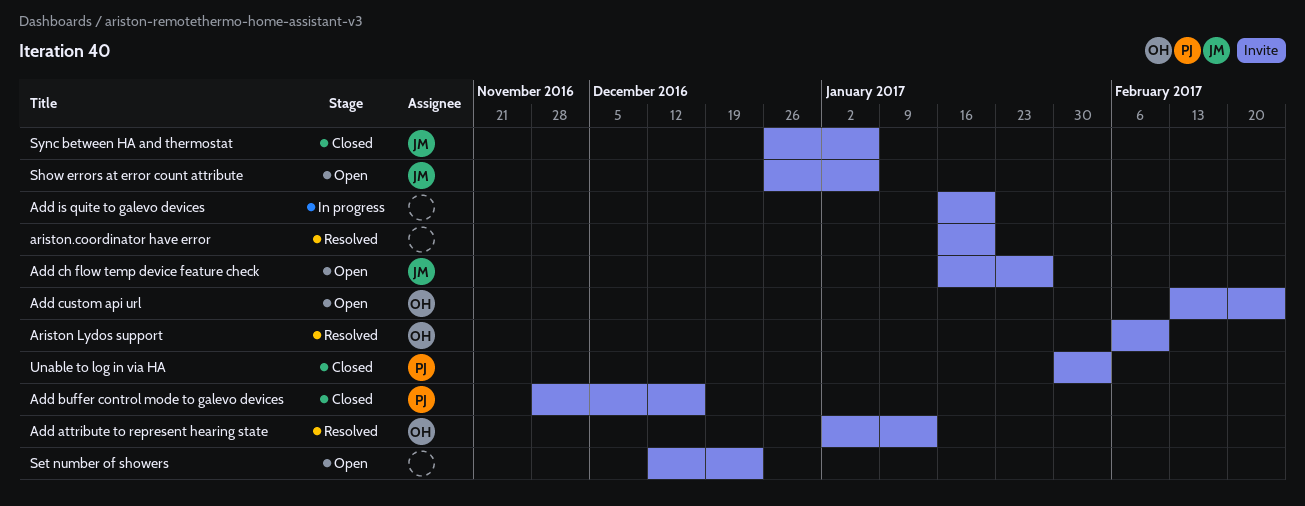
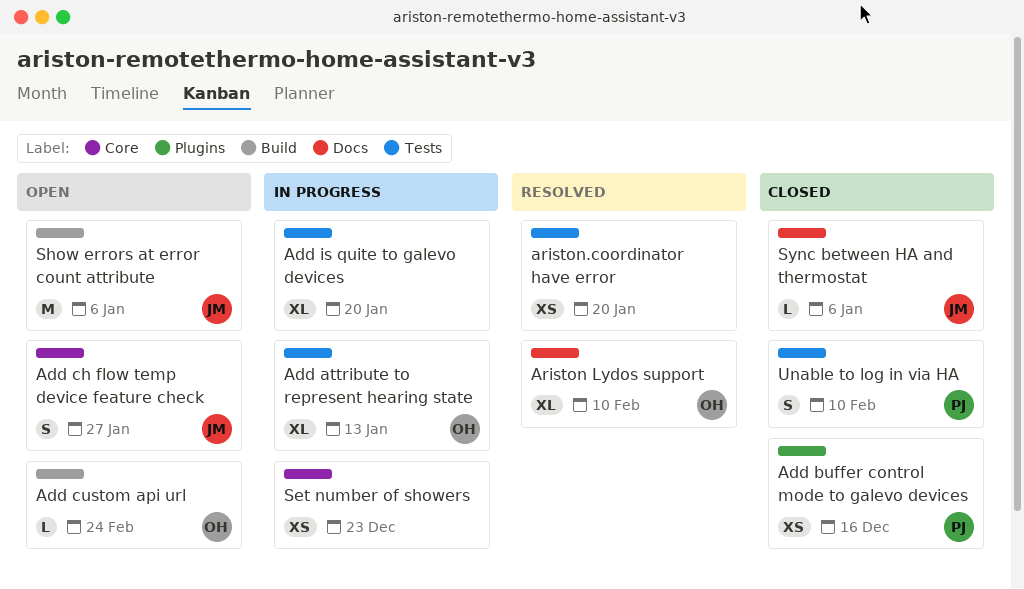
Add attribute to represent hearing state, status: Resolved -> In progress
Set number of showers, status: Open -> In progress
Unable to log in via HA, due: Feb 3 -> Feb 10

